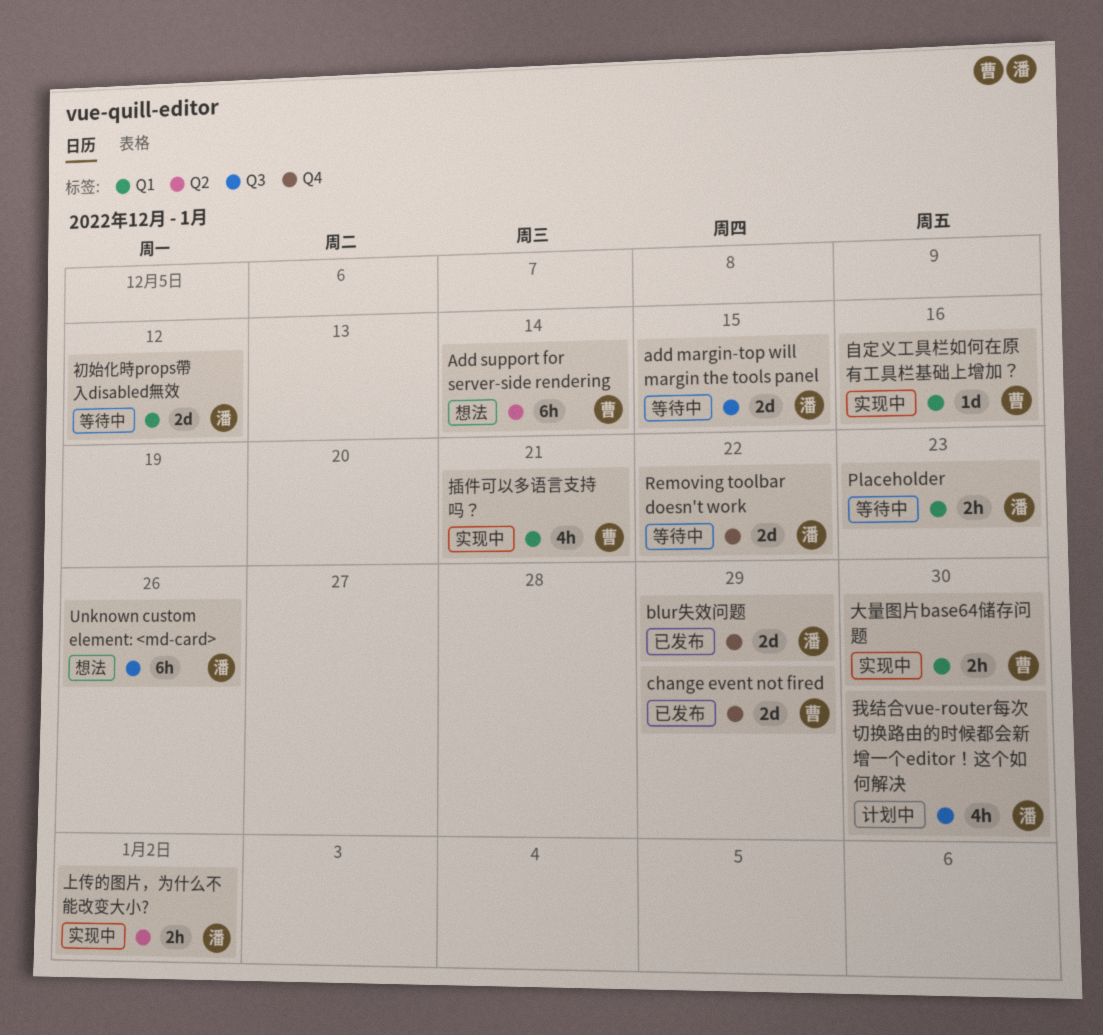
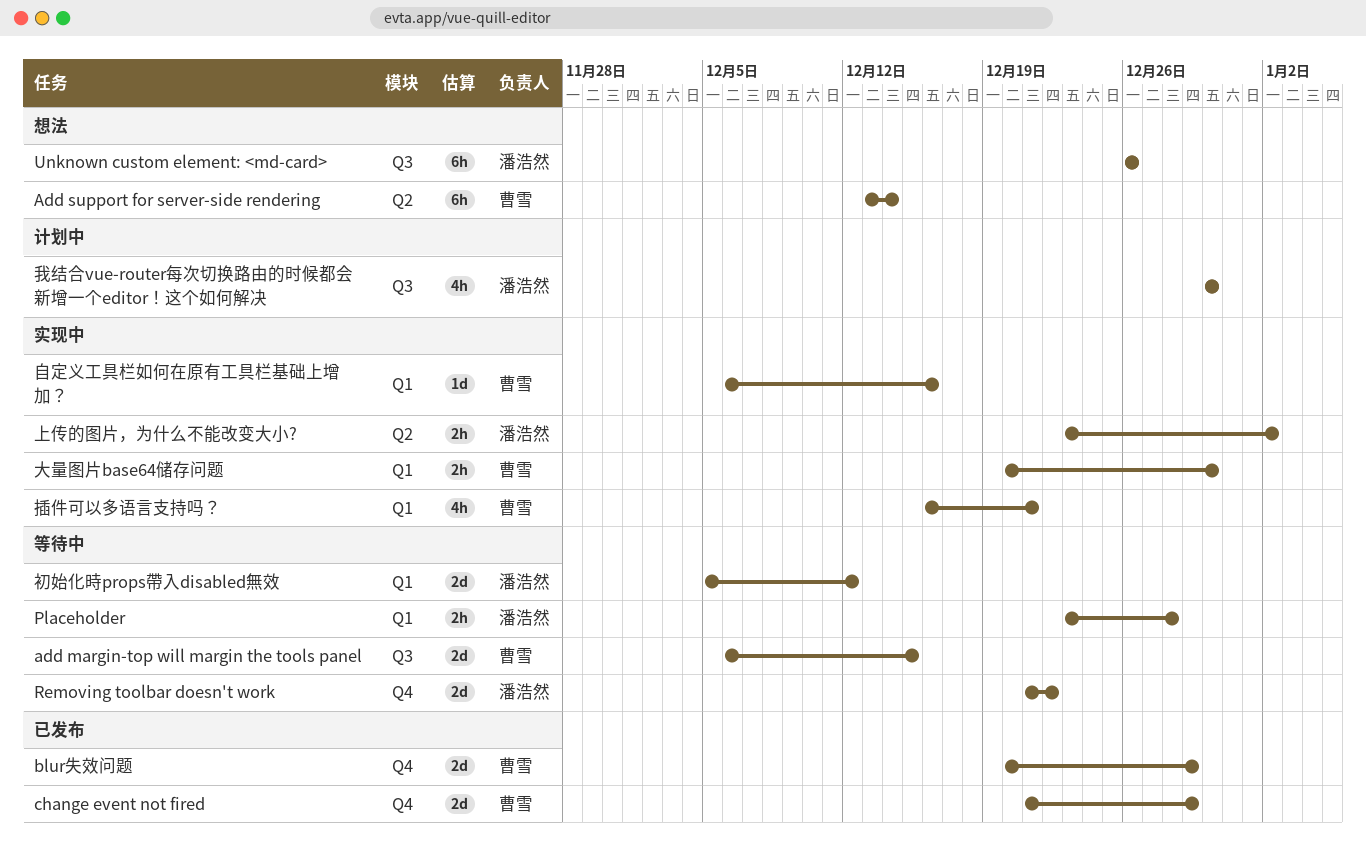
add margin-top will margin the tools panel, owner: 潘浩然 -> 曹雪
blur失效问题, owner: 潘浩然 -> 曹雪
Placeholder, due: Dec 23 -> Dec 28

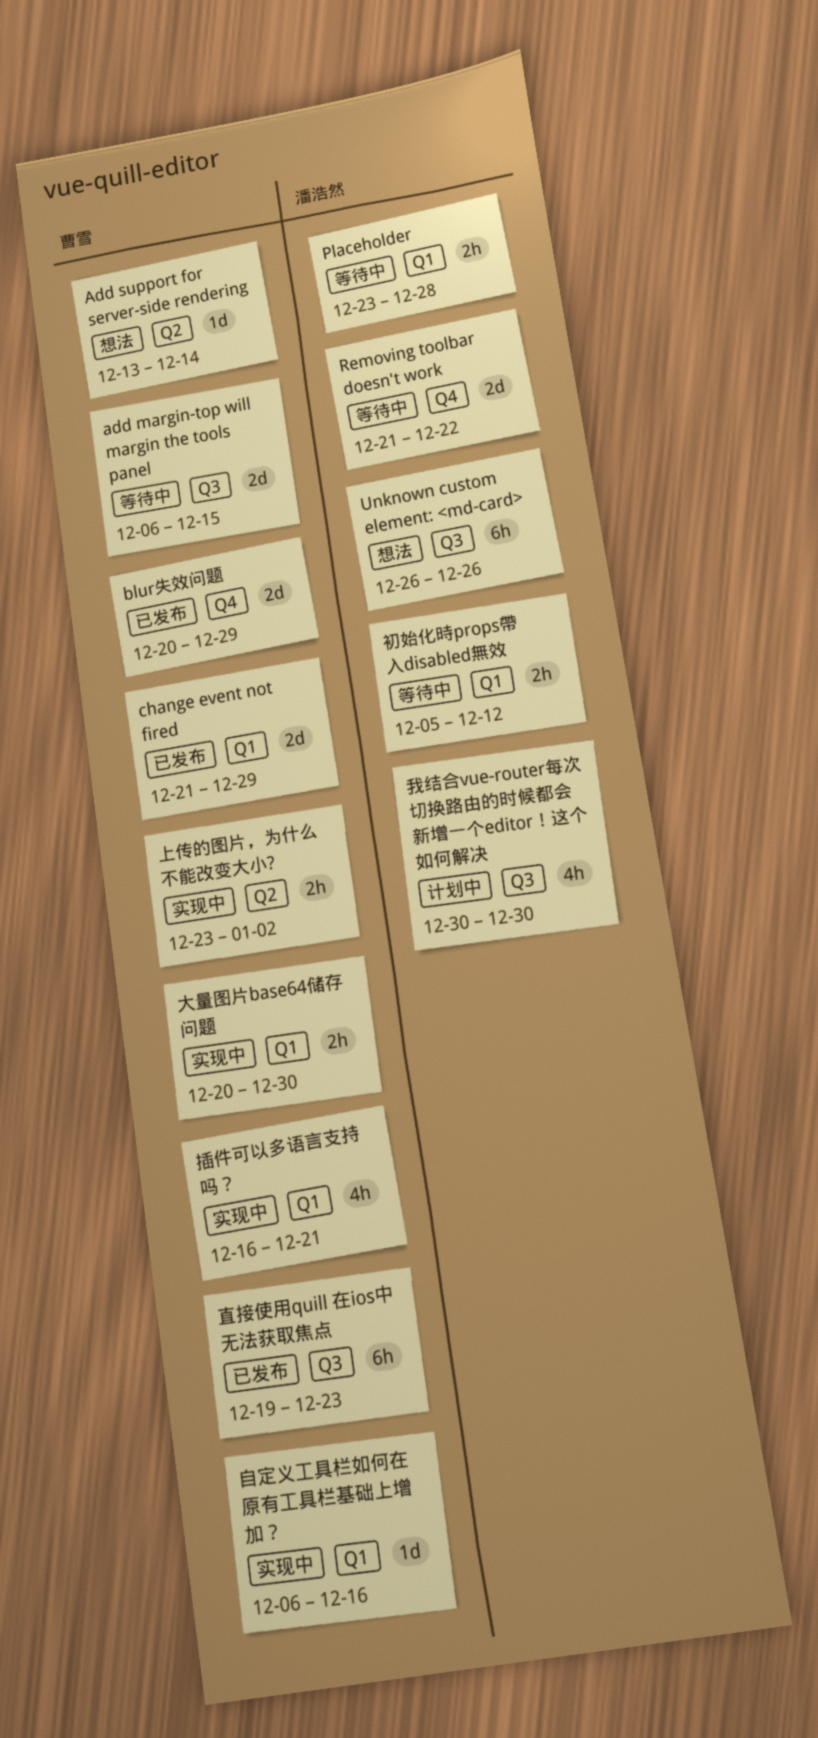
Add support for server-side rendering, estimate: 6h -> 1d
change event not fired, label: Q4 -> Q1
上传的图片，为什么不能改变大小?, owner: 潘浩然 -> 曹雪
初始化時props帶入disabled無效, estimate: 2d -> 2h
直接使用quill 在ios中无法获取焦点: none -> present

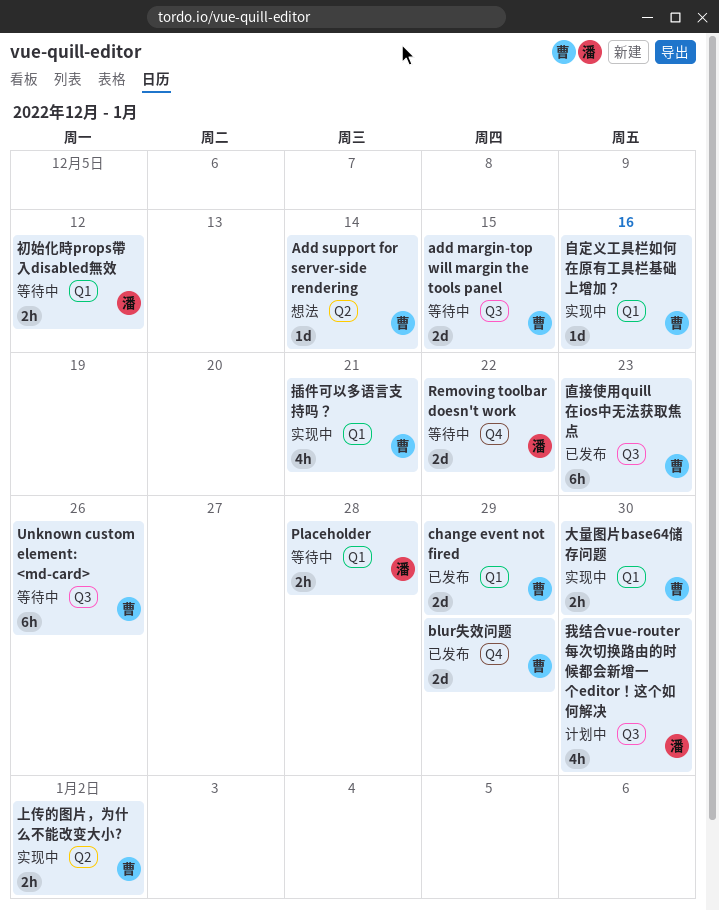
Unknown custom element: <md-card>, status: 想法 -> 等待中
Unknown custom element: <md-card>, owner: 潘浩然 -> 曹雪

